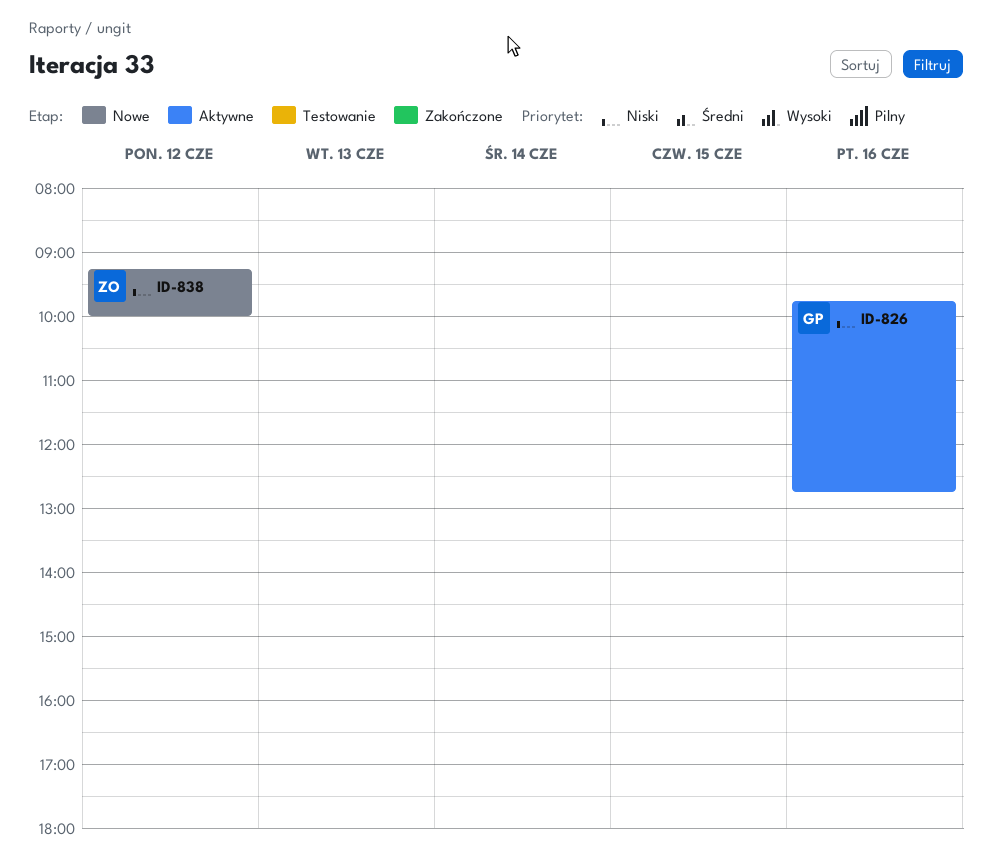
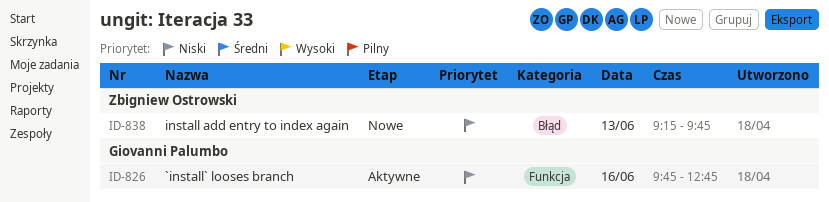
ID-838, day: Jun 12 -> Jun 13
ID-838, ends: 10:00 -> 09:45

